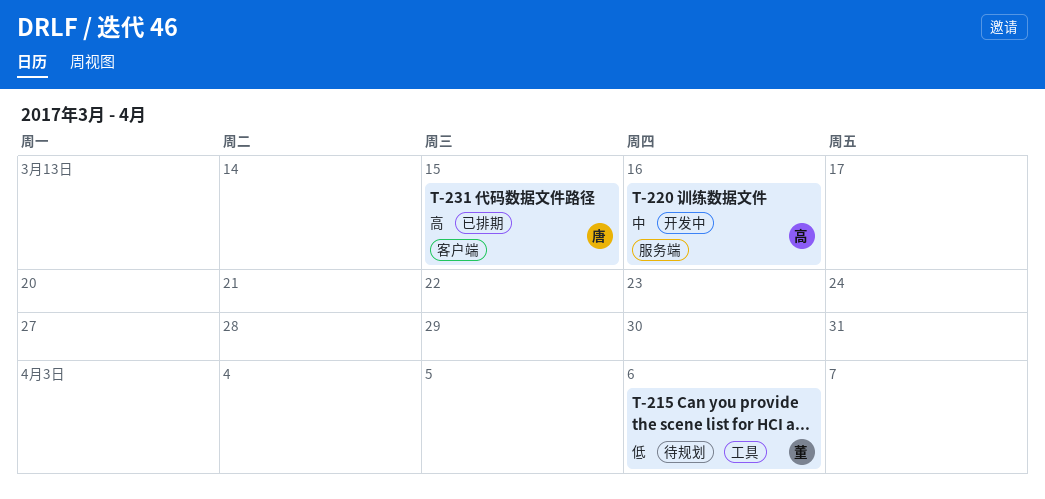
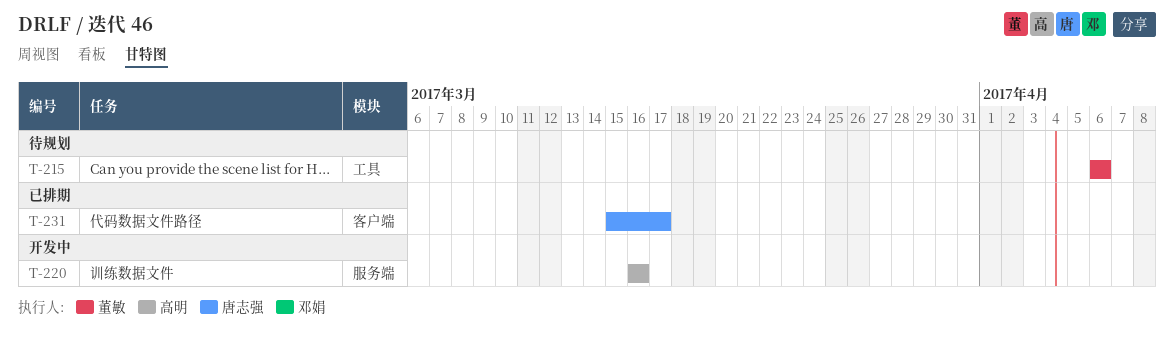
T-231, due: Mar 15 -> Mar 17

